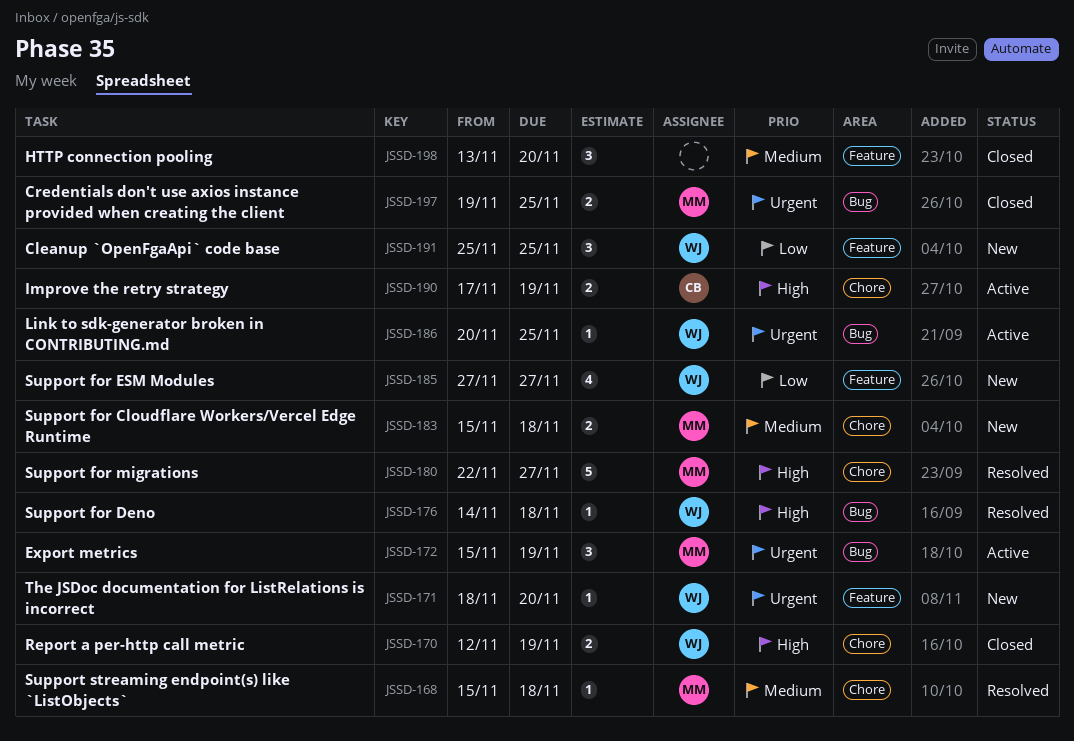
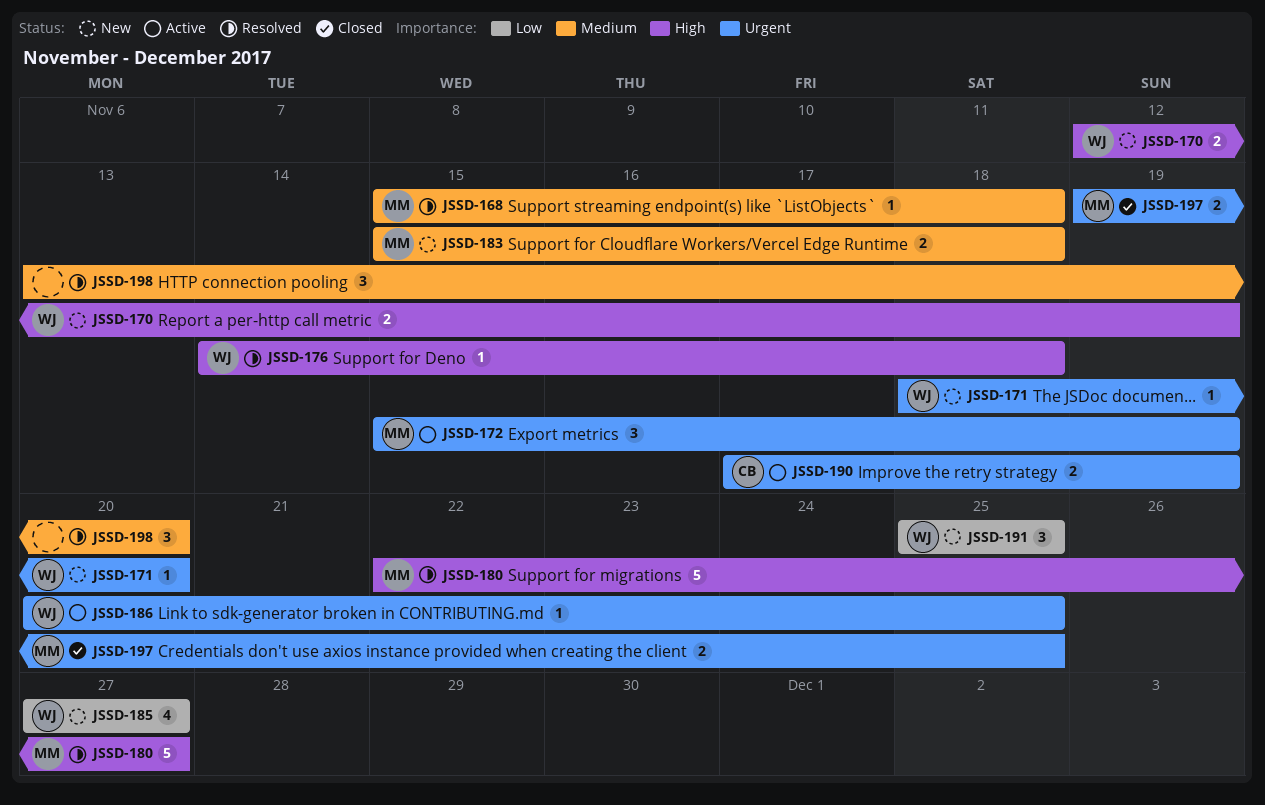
JSSD-170, status: Closed -> New
JSSD-190, priority: High -> Urgent
JSSD-198, status: Closed -> Resolved

